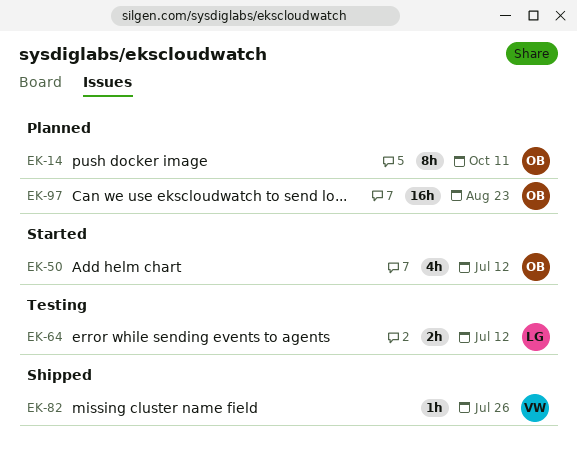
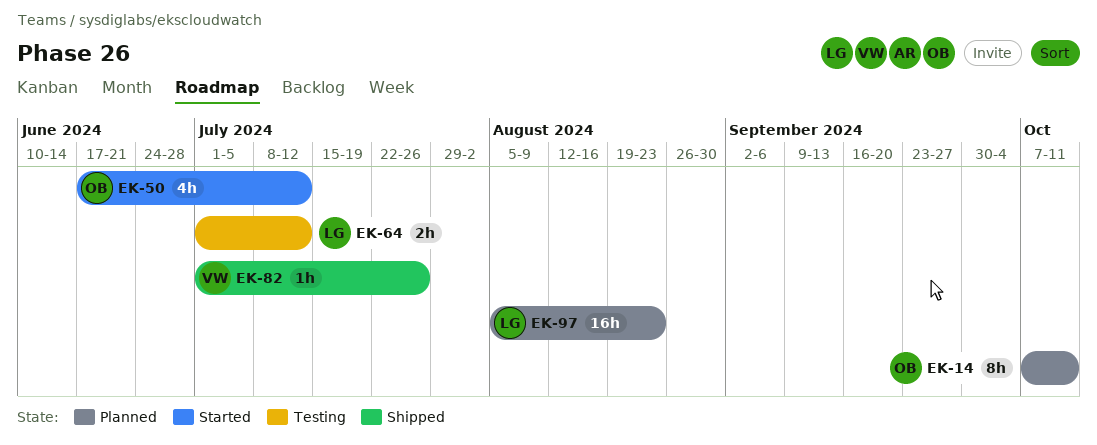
EK-97, owner: OB -> LG

